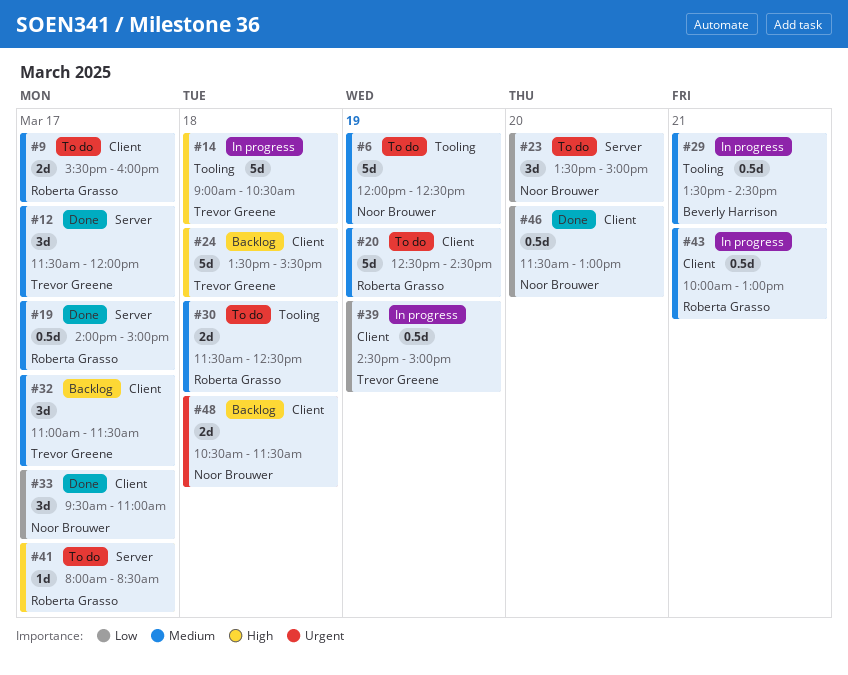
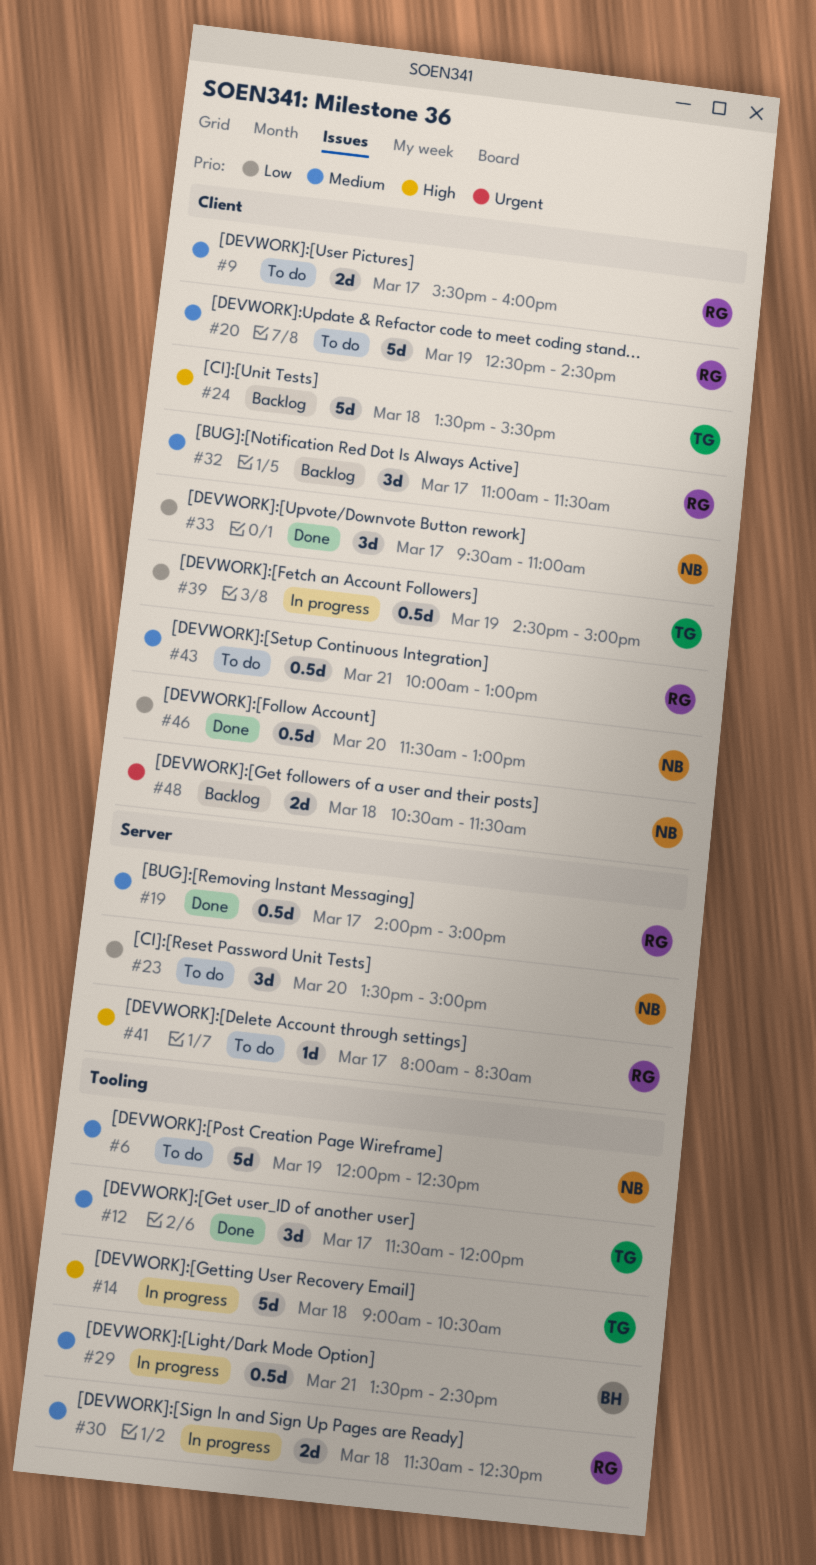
#12, label: Server -> Tooling
#30, status: To do -> In progress
#32, owner: Trevor Greene -> Roberta Grasso
#43, status: In progress -> To do

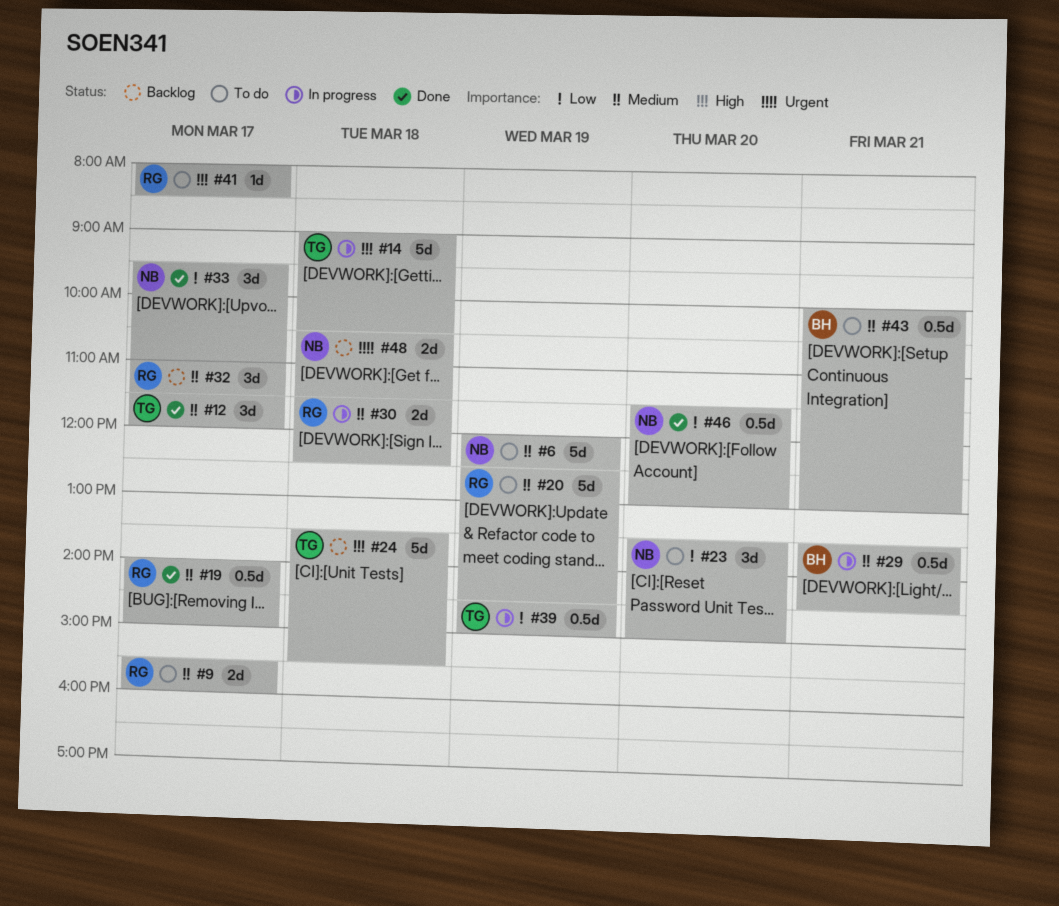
#43, owner: RG -> BH

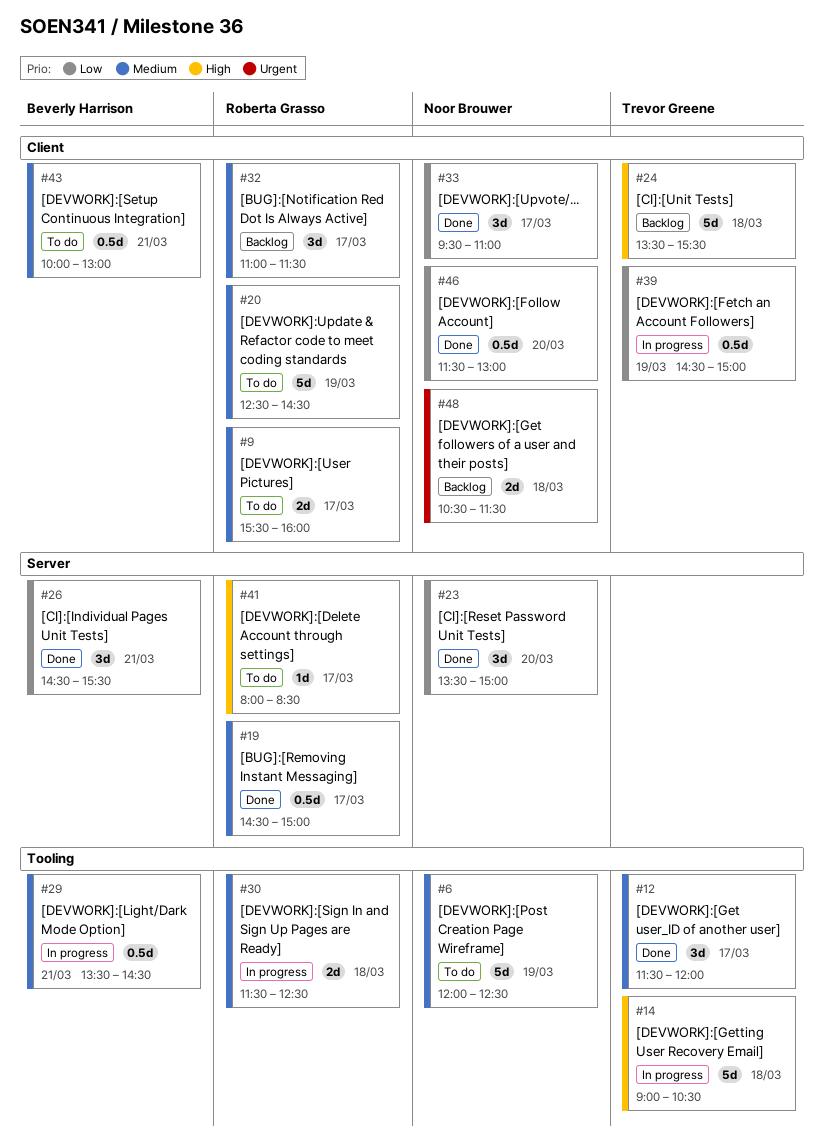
#19, begins: 14:00 -> 14:30
#23, status: To do -> Done
#26: none -> present

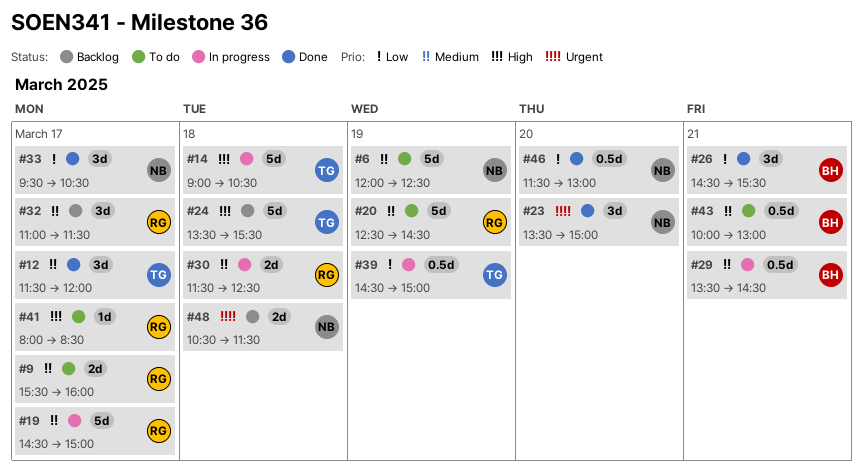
#19, status: Done -> In progress
#19, estimate: 0.5d -> 5d
#23, priority: Low -> Urgent
#33, ends: 11:00 -> 10:30

